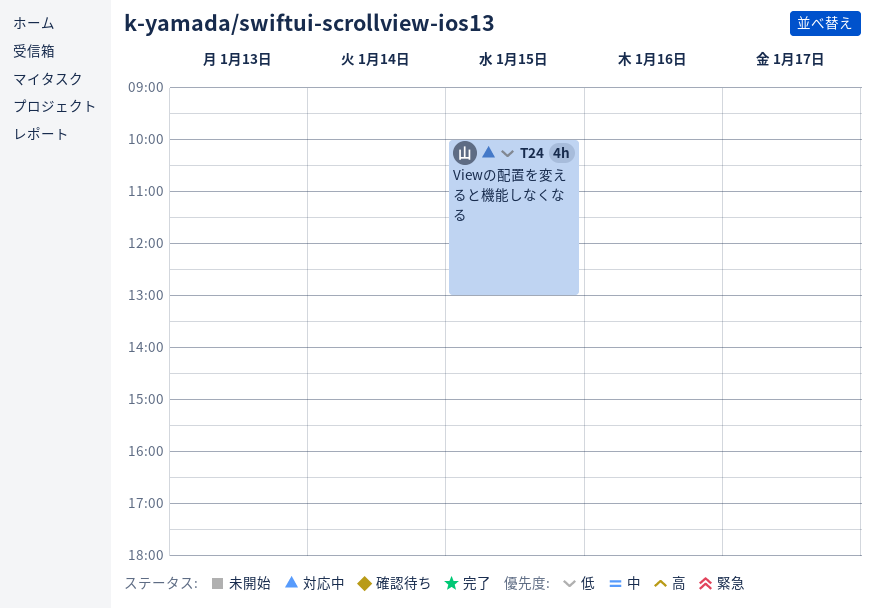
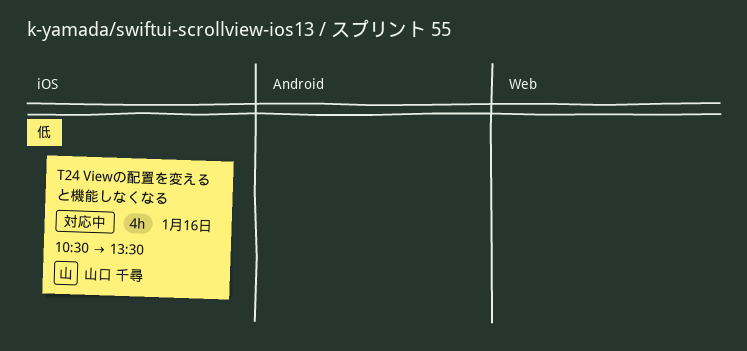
T24, day: Jan 15 -> Jan 16
T24, begins: 10:00 -> 10:30
T24, ends: 13:00 -> 13:30

